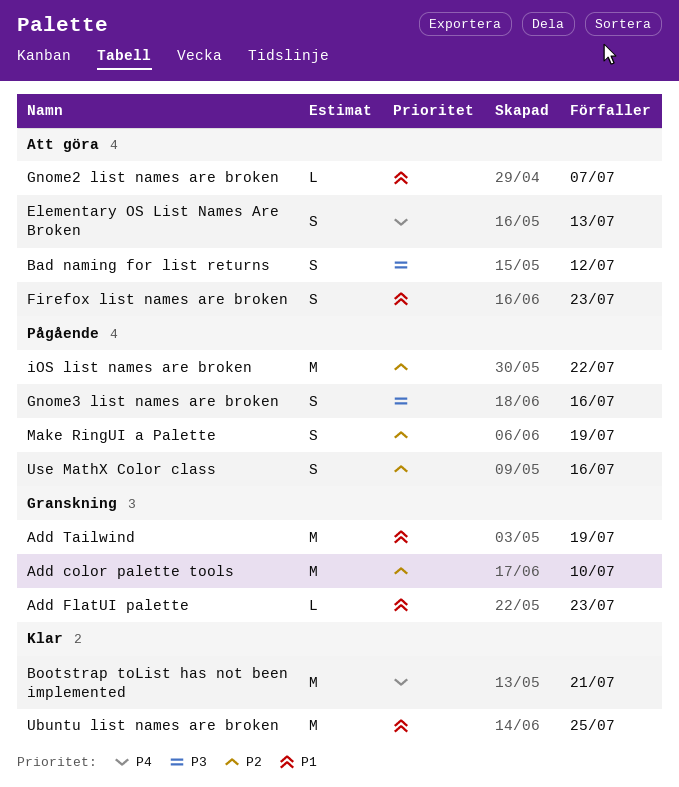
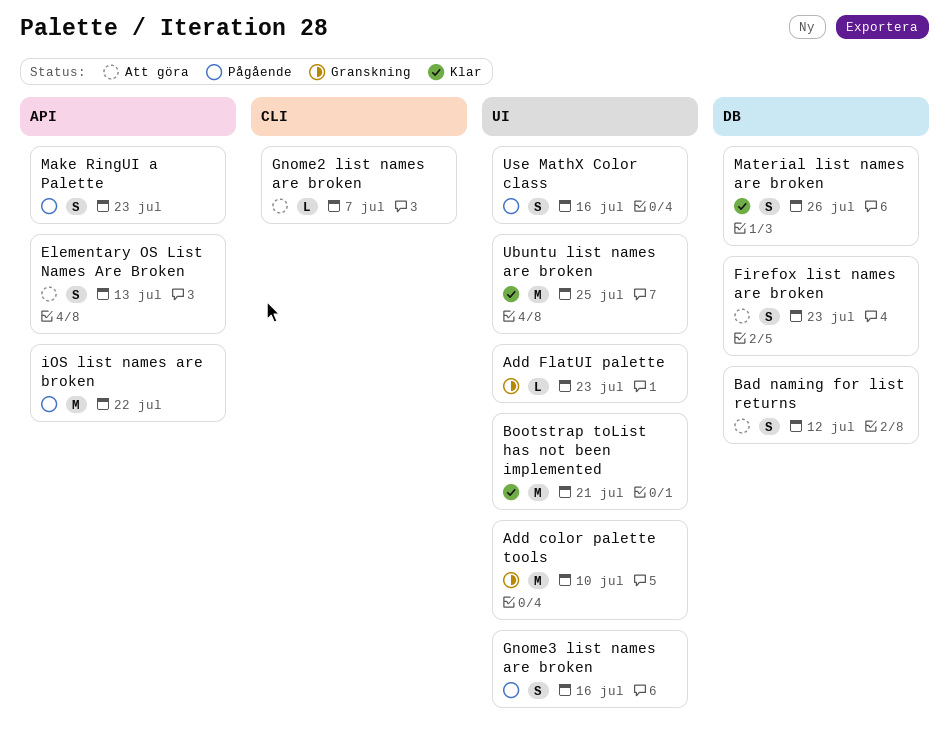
Add Tailwind: present -> none
Make RingUI a Palette, due: Jul 19 -> Jul 23
Material list names are broken: none -> present

